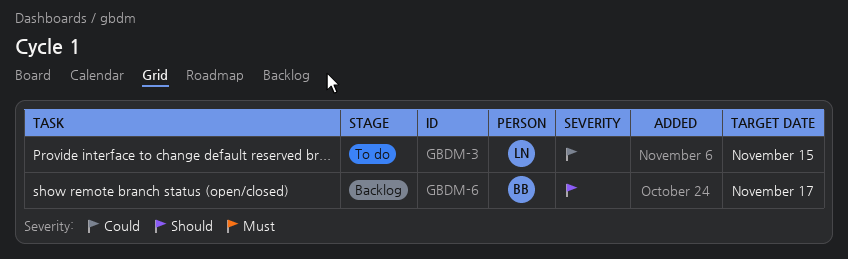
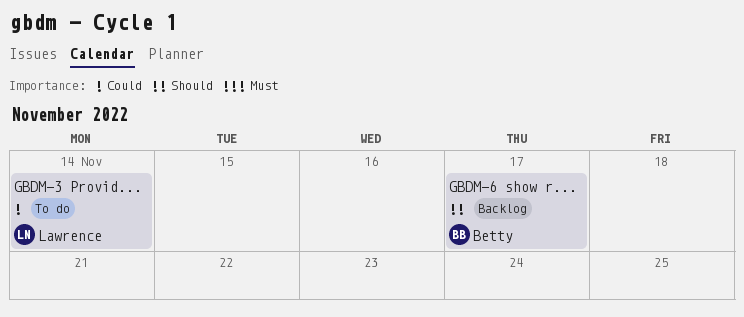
GBDM-3, due: Nov 15 -> Nov 14

